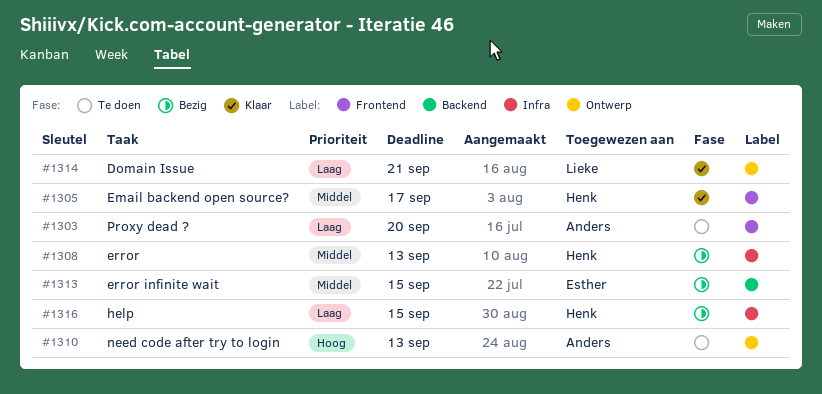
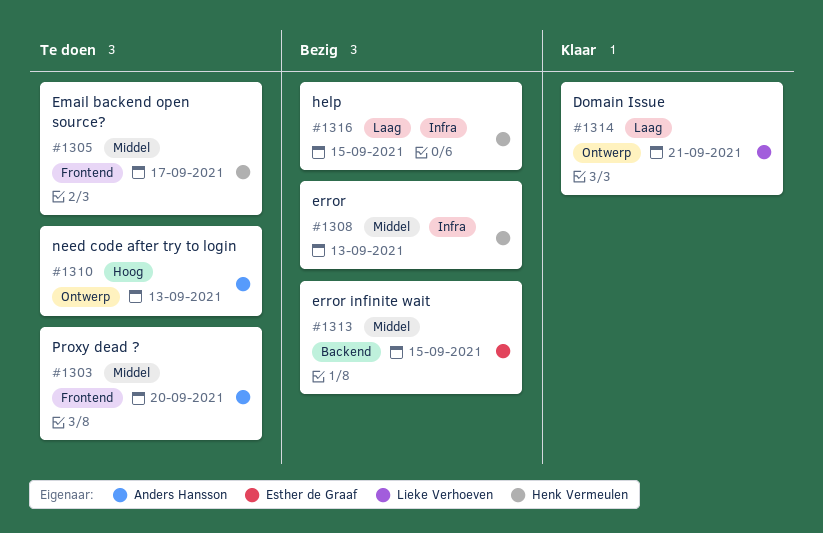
#1303, priority: Laag -> Middel
#1305, status: Klaar -> Te doen

